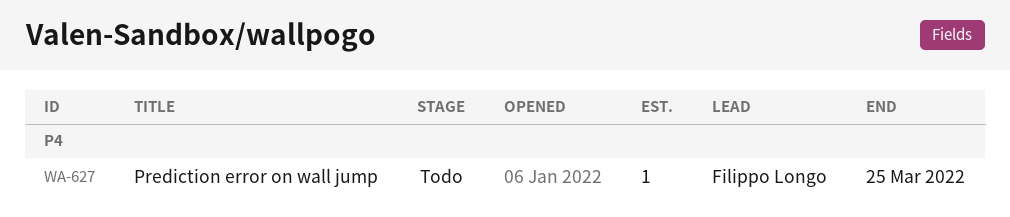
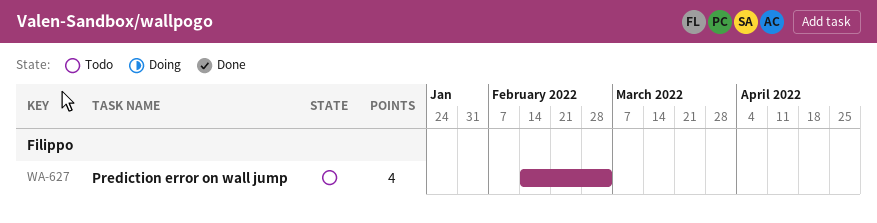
WA-627, estimate: 1 -> 4
WA-627, due: Mar 25 -> Mar 4

